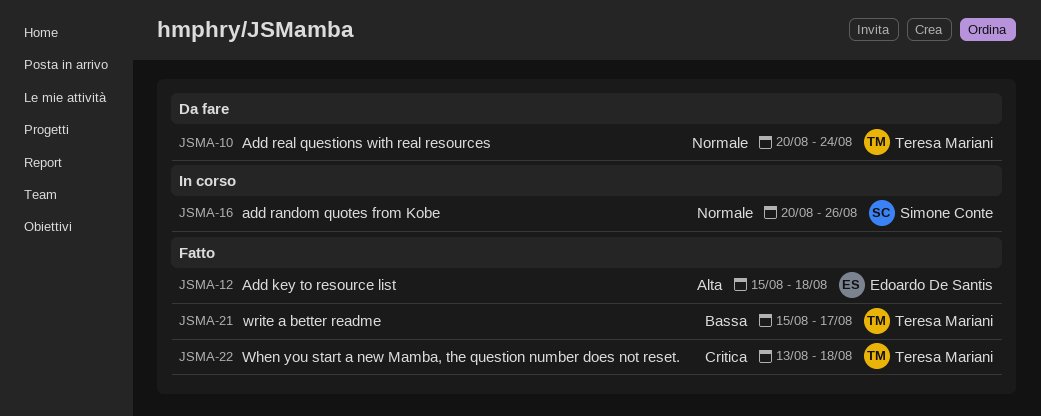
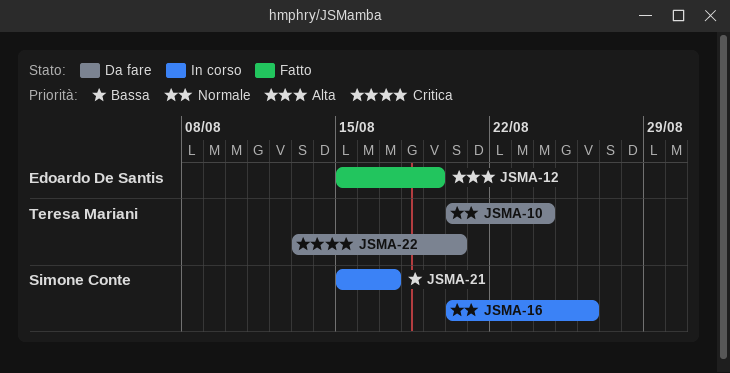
JSMA-12, due: Aug 18 -> Aug 19
JSMA-21, status: Fatto -> In corso
JSMA-21, owner: Teresa Mariani -> Simone Conte
JSMA-22, status: Fatto -> Da fare
JSMA-22, due: Aug 18 -> Aug 20

